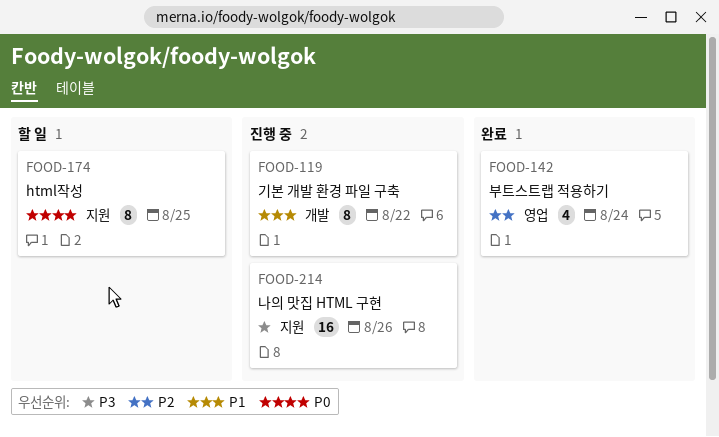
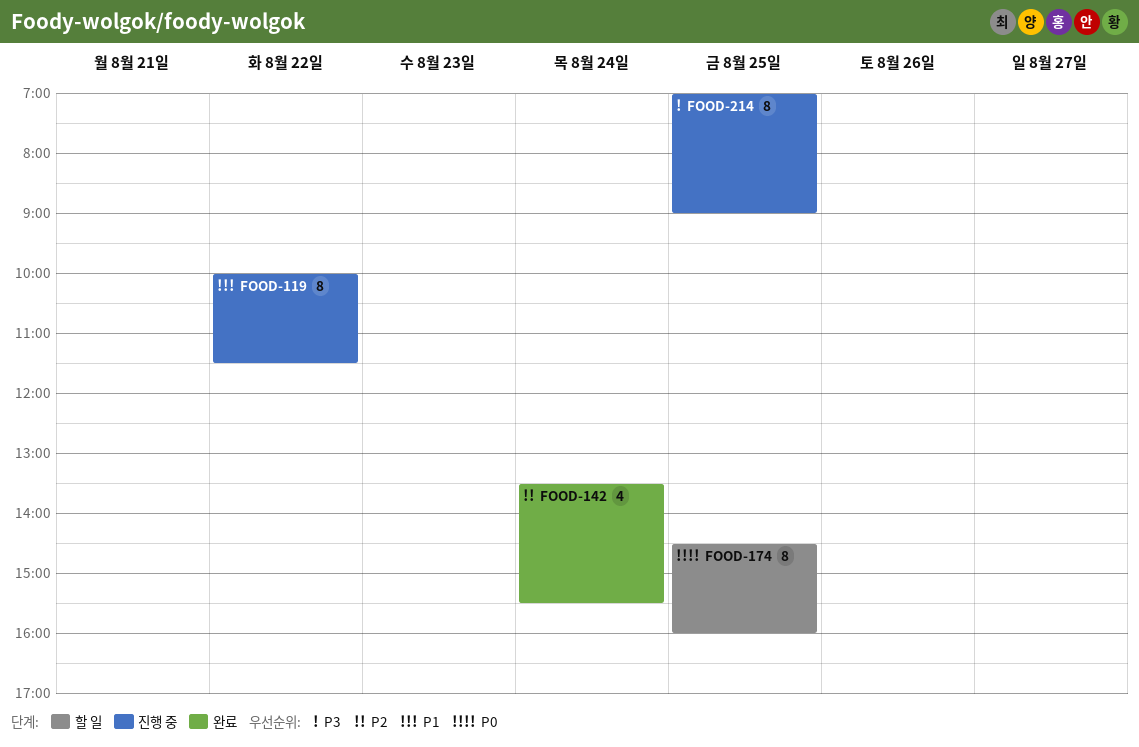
FOOD-214, estimate: 16 -> 8
FOOD-214, day: Aug 26 -> Aug 25

